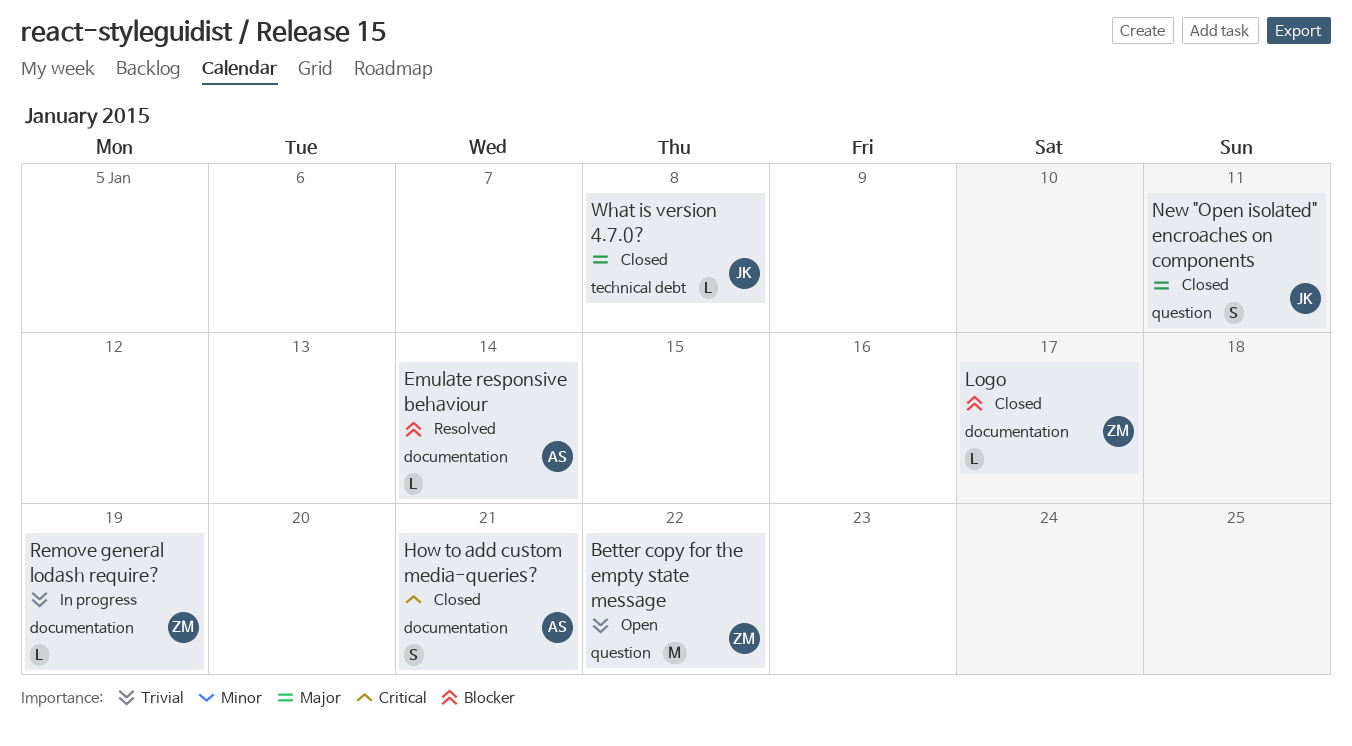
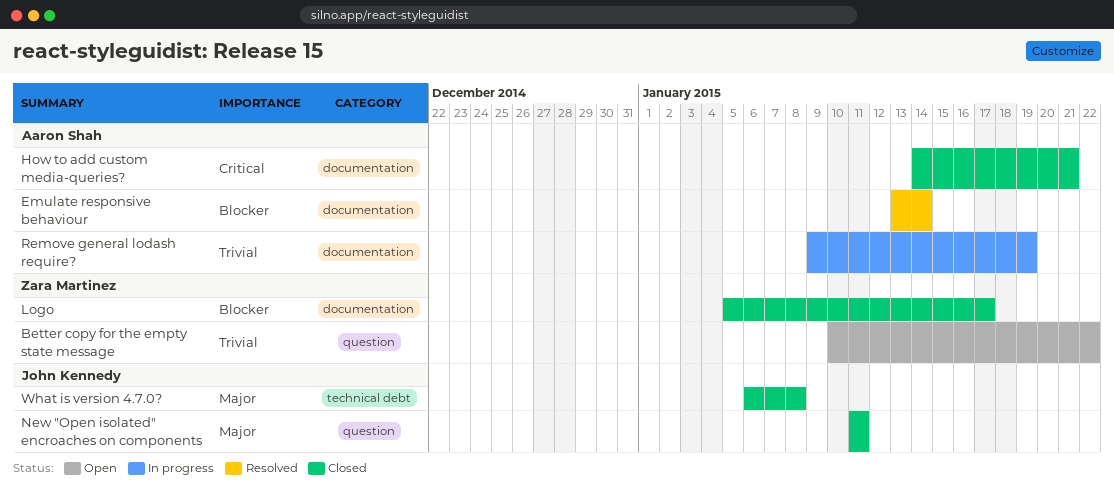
Remove general lodash require?, owner: Zara Martinez -> Aaron Shah

